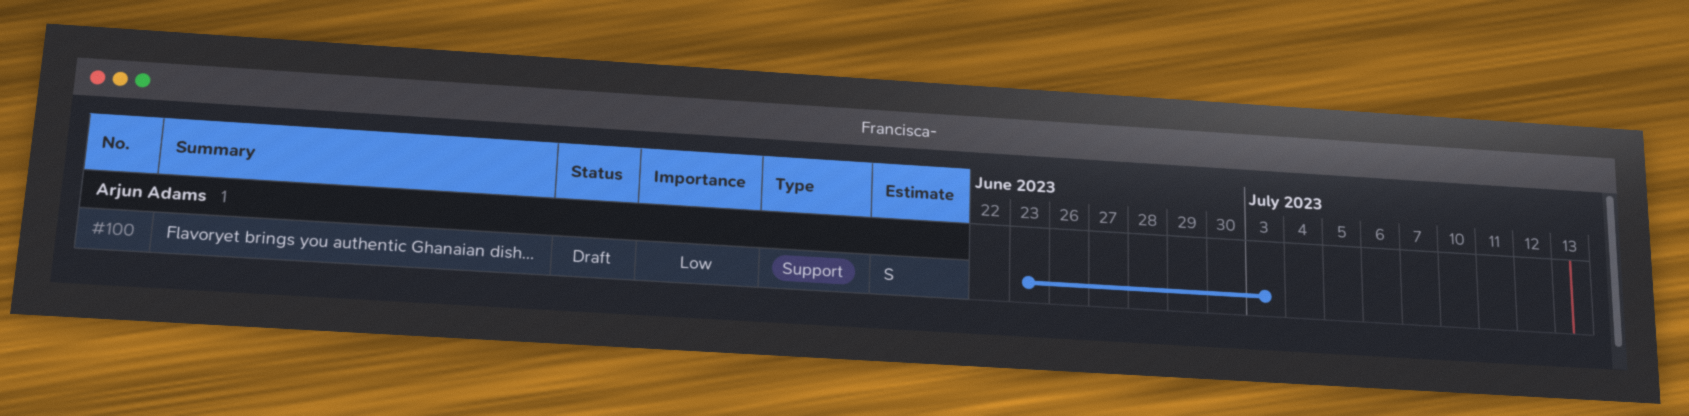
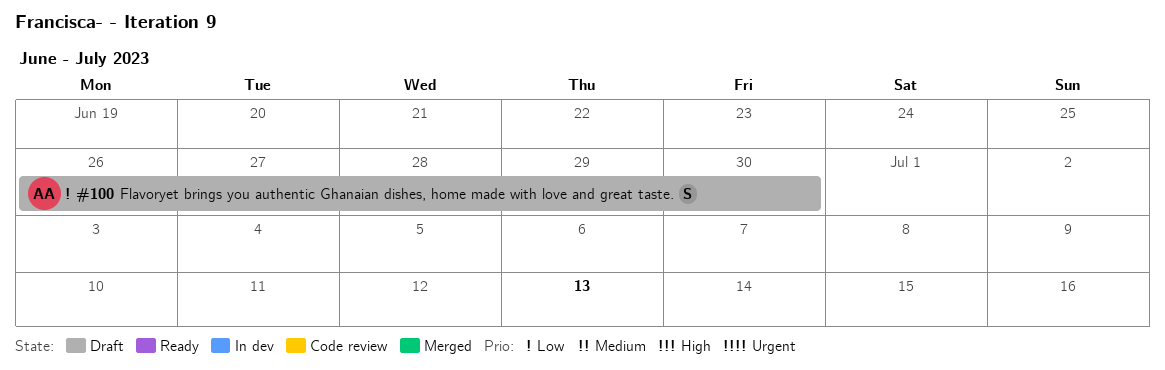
#100, start: Jun 23 -> Jun 26
#100, due: Jul 3 -> Jun 30

